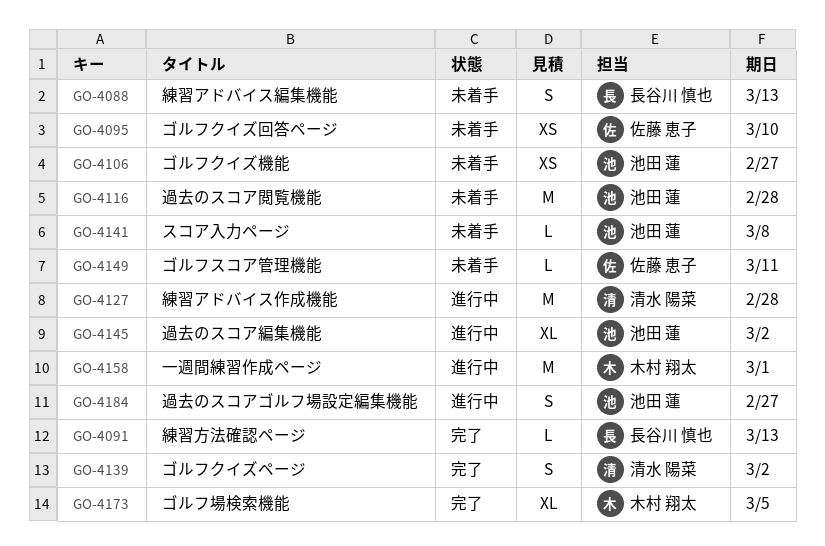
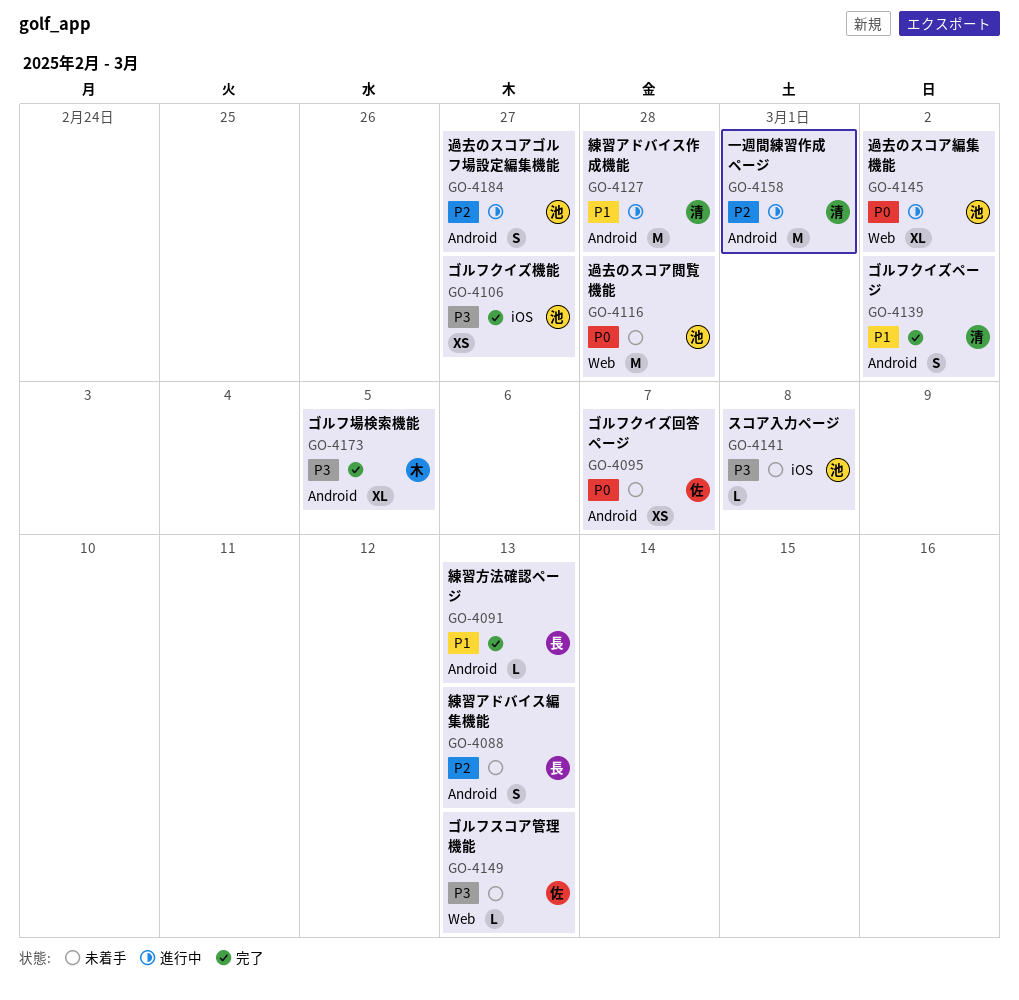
GO-4095, due: Mar 10 -> Mar 7
GO-4106, status: 未着手 -> 完了
GO-4149, due: Mar 11 -> Mar 13
GO-4158, owner: 木村 翔太 -> 清水 陽菜

